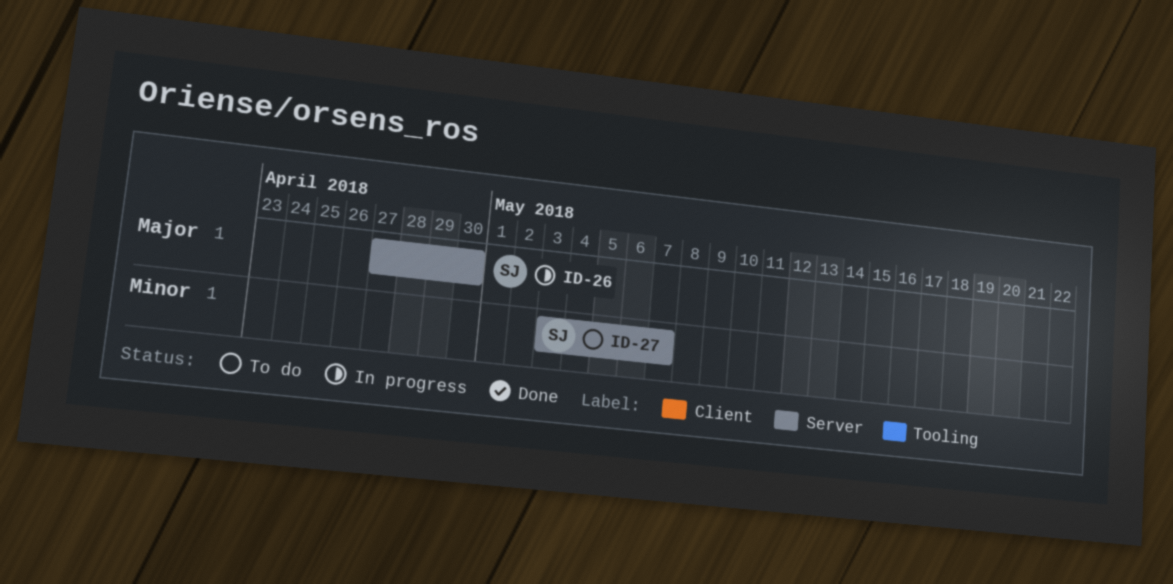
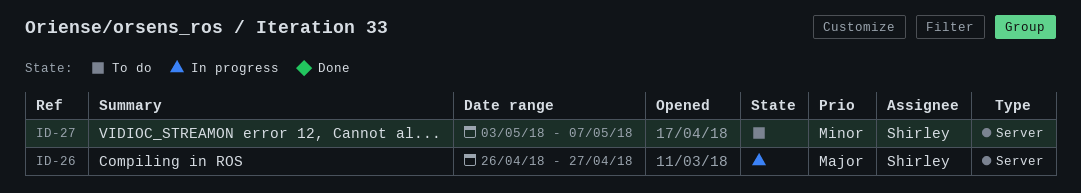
ID-26, start: Apr 27 -> Apr 26
ID-26, due: Apr 30 -> Apr 27

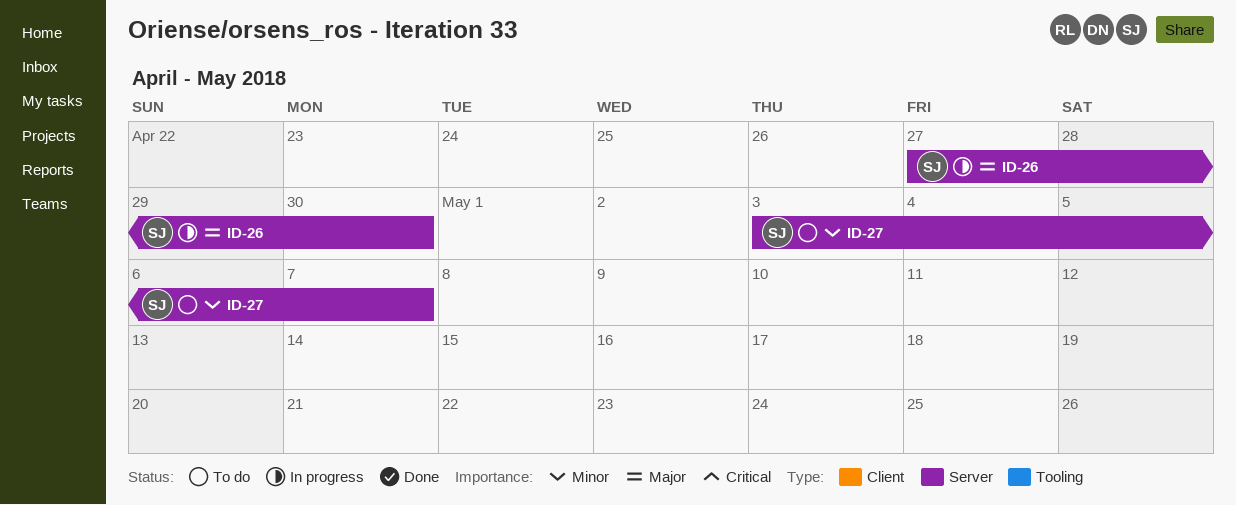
ID-26, start: Apr 26 -> Apr 27
ID-26, due: Apr 27 -> Apr 30

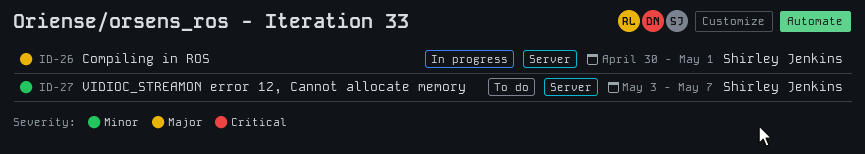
ID-26, start: Apr 27 -> Apr 30
ID-26, due: Apr 30 -> May 1

